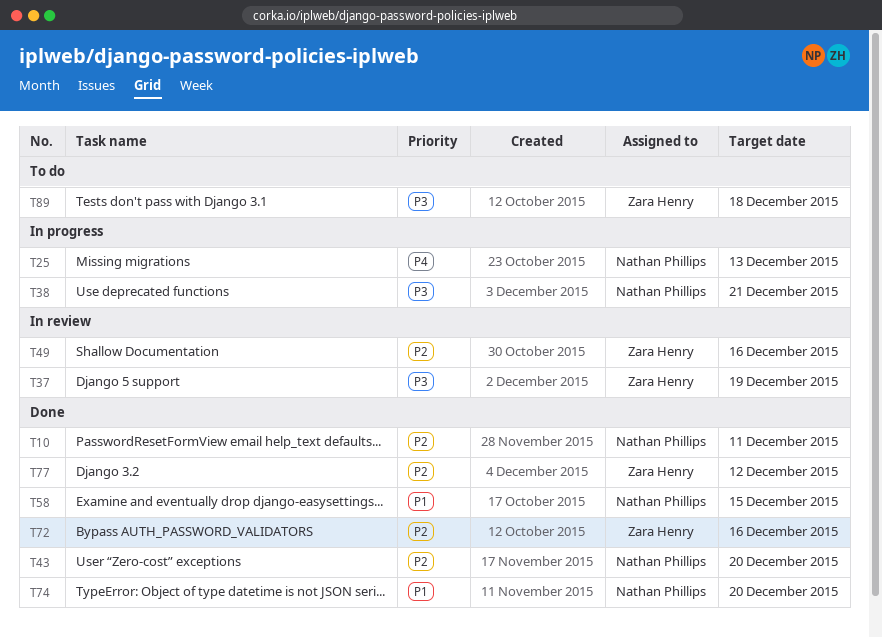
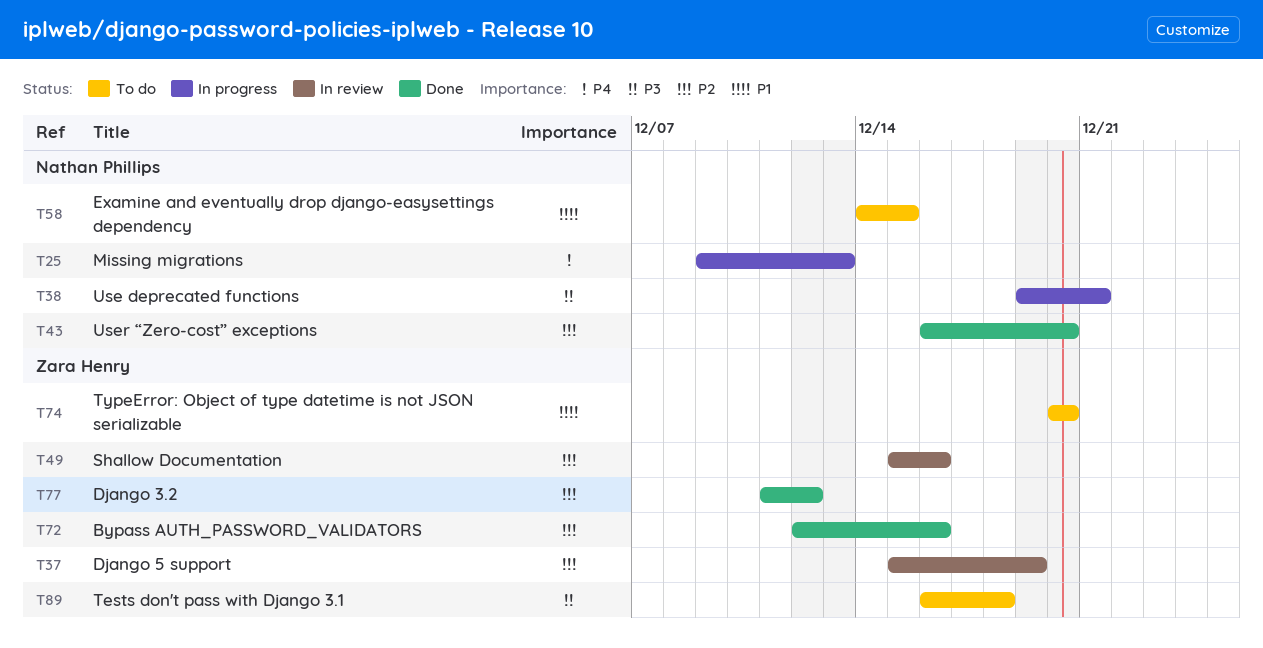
T10: present -> none
T37, priority: P3 -> P2
T58, status: Done -> To do
T74, status: Done -> To do
T74, owner: Nathan Phillips -> Zara Henry

